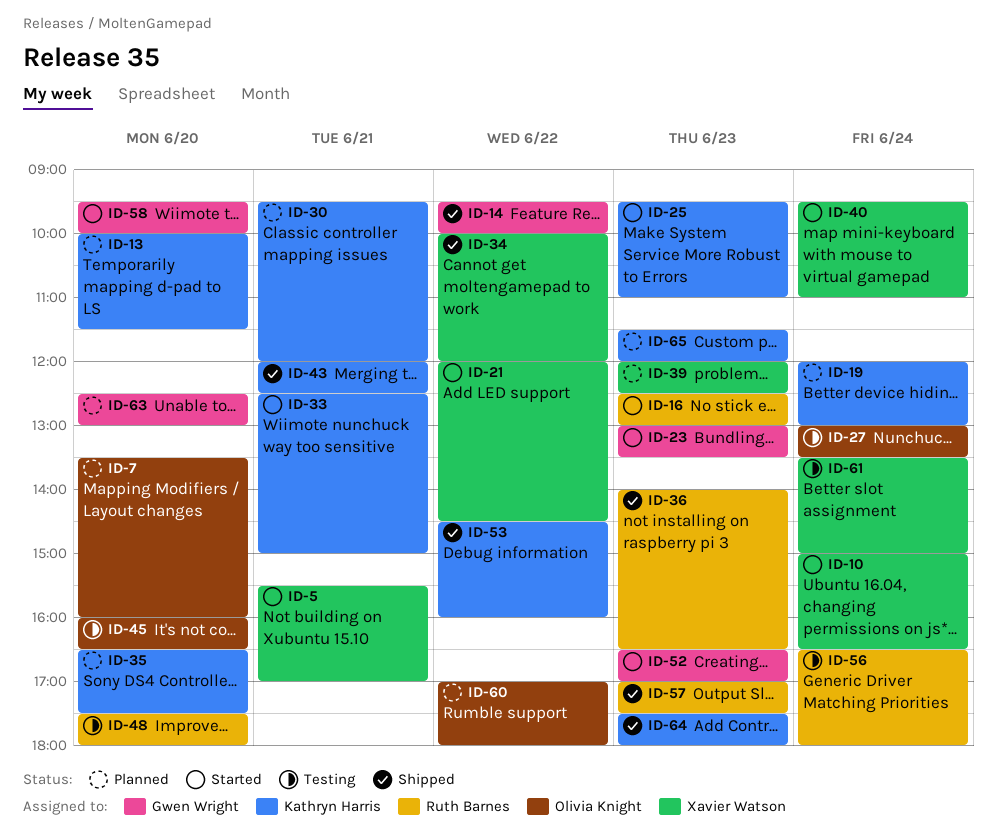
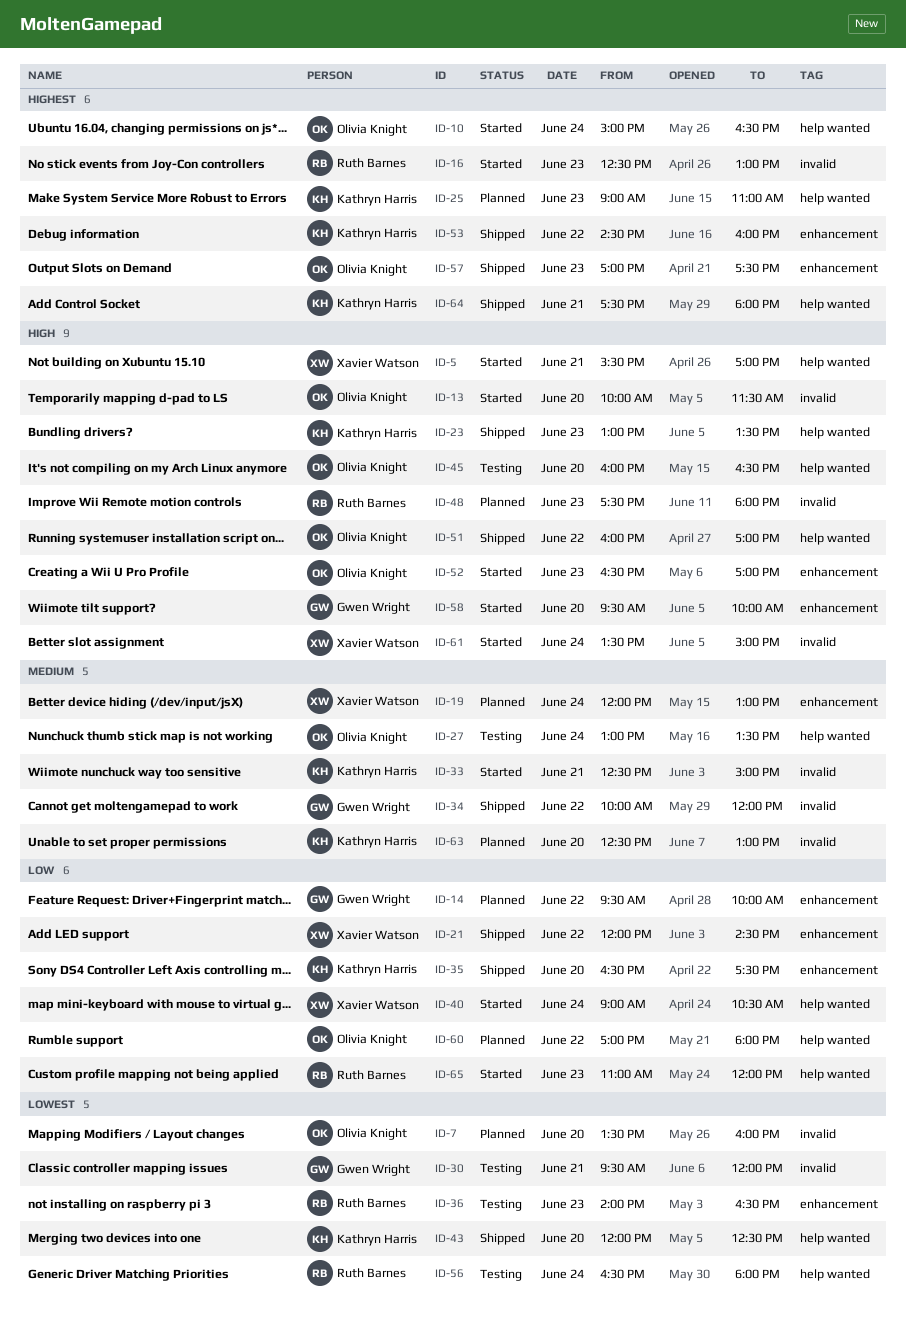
ID-10, owner: Xavier Watson -> Olivia Knight
ID-13, status: Planned -> Started
ID-13, owner: Kathryn Harris -> Olivia Knight
ID-14, status: Shipped -> Planned
ID-19, owner: Kathryn Harris -> Xavier Watson
ID-21, status: Started -> Shipped
ID-23, status: Started -> Shipped
ID-23, owner: Gwen Wright -> Kathryn Harris
ID-25, status: Started -> Planned
ID-25, begins: 09:30 -> 09:00
ID-30, status: Planned -> Testing
ID-30, owner: Kathryn Harris -> Gwen Wright
ID-34, owner: Xavier Watson -> Gwen Wright
ID-35, status: Planned -> Shipped
ID-36, status: Shipped -> Testing
ID-39: present -> none
ID-40, begins: 09:30 -> 09:00
ID-40, ends: 11:00 -> 10:30
ID-43, day: Jun 21 -> Jun 20
ID-48, status: Testing -> Planned
ID-48, day: Jun 20 -> Jun 23
ID-51: none -> present
ID-52, owner: Gwen Wright -> Olivia Knight
ID-57, owner: Ruth Barnes -> Olivia Knight
ID-61, status: Testing -> Started
ID-63, owner: Gwen Wright -> Kathryn Harris
ID-64, day: Jun 23 -> Jun 21
ID-65, status: Planned -> Started
ID-65, owner: Kathryn Harris -> Ruth Barnes
ID-65, begins: 11:30 -> 11:00

